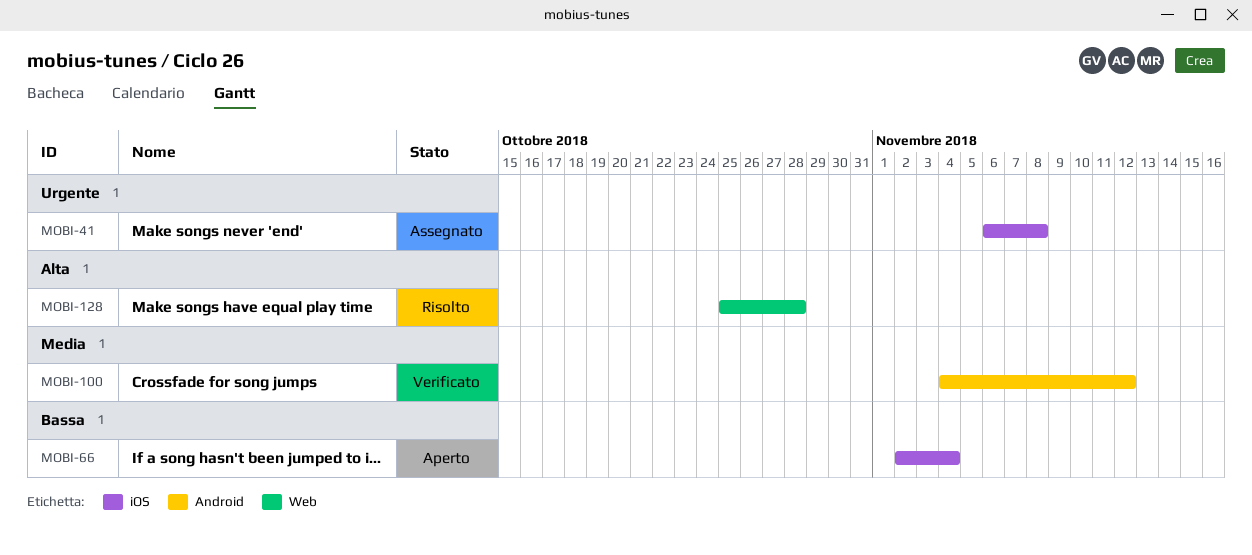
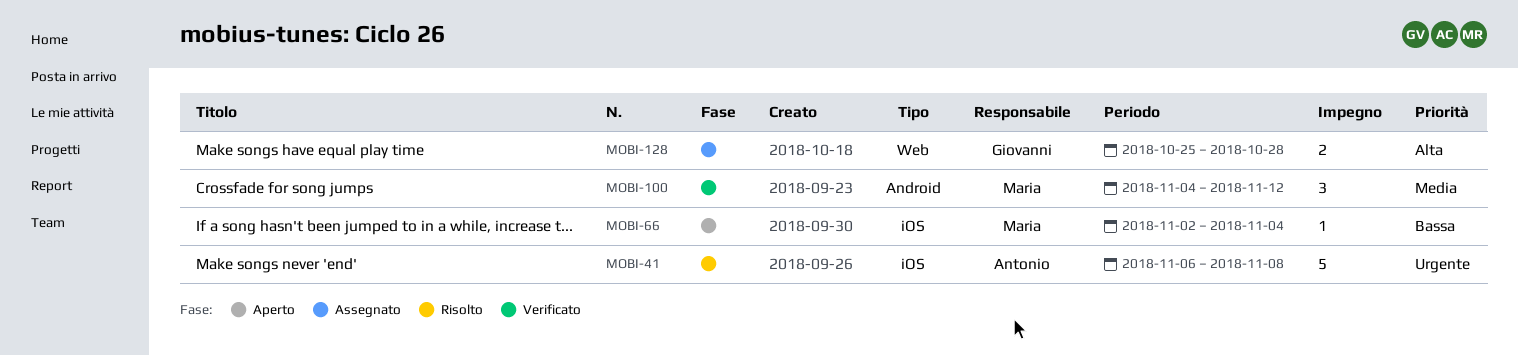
MOBI-41, status: Assegnato -> Risolto
MOBI-128, status: Risolto -> Assegnato

